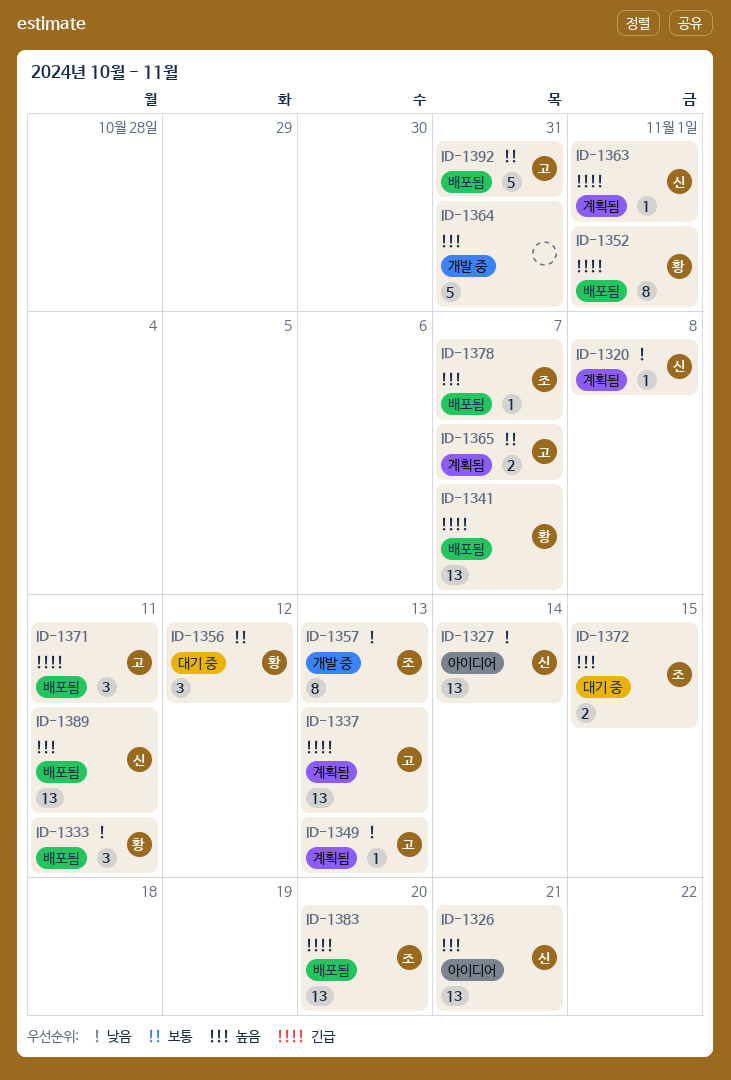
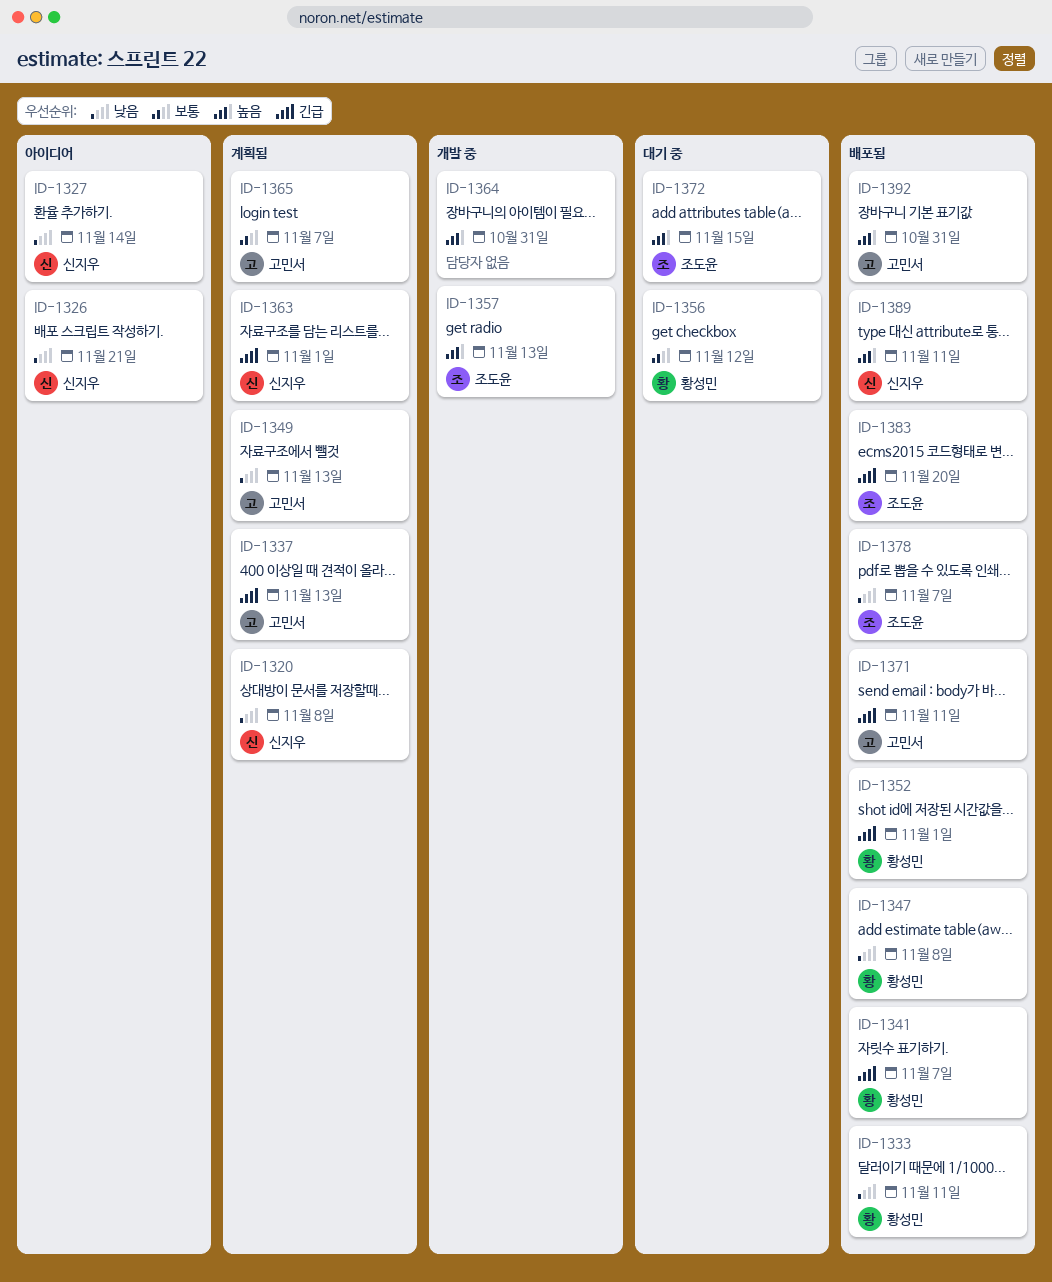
ID-1326, priority: 높음 -> 낮음
ID-1347: none -> present
ID-1357, priority: 낮음 -> 높음
ID-1378, priority: 높음 -> 낮음
ID-1392, priority: 보통 -> 높음

